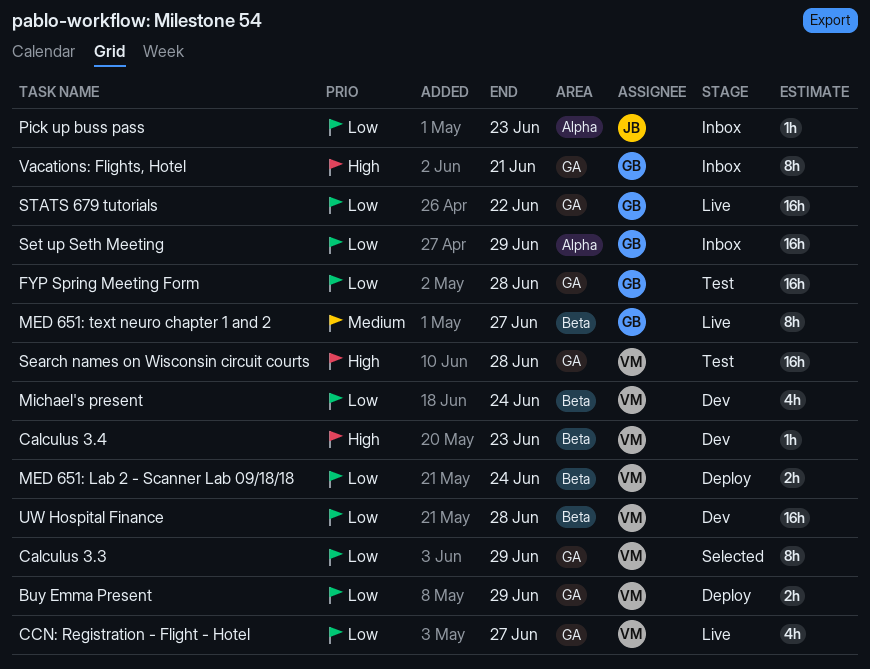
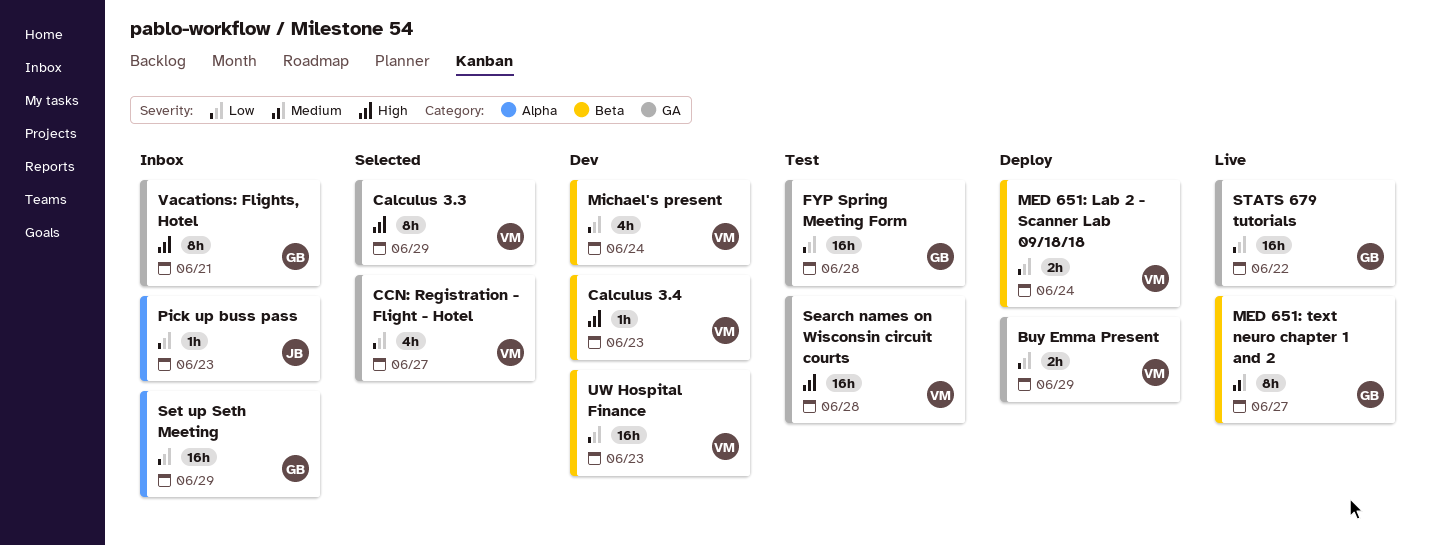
Calculus 3.3, priority: Low -> High
CCN: Registration - Flight - Hotel, status: Live -> Selected
UW Hospital Finance, due: Jun 28 -> Jun 23

